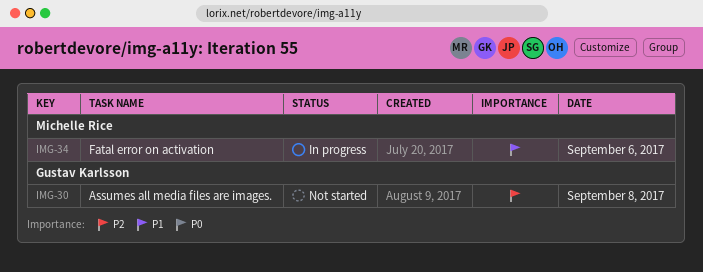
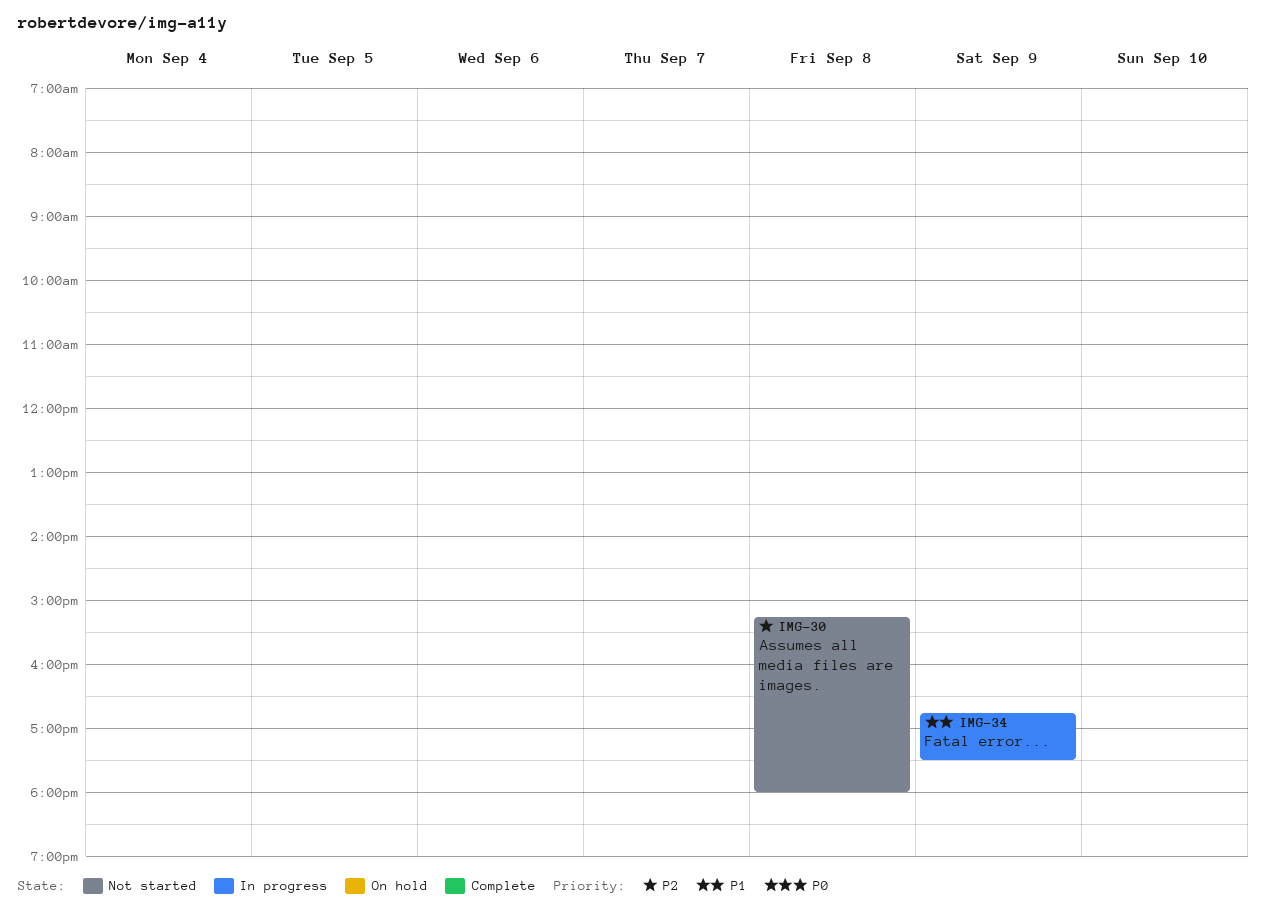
IMG-34, day: Sep 6 -> Sep 9

